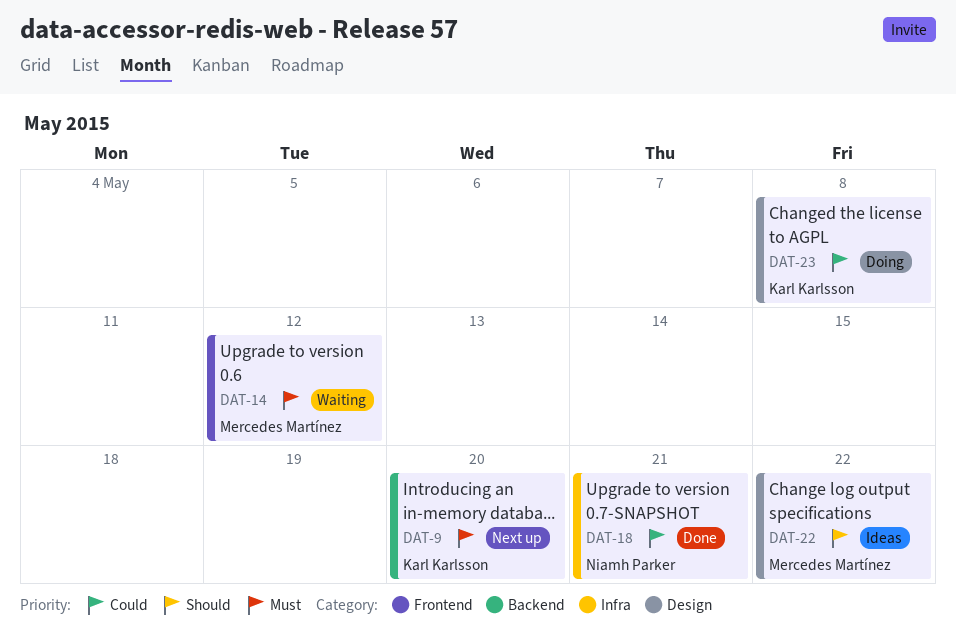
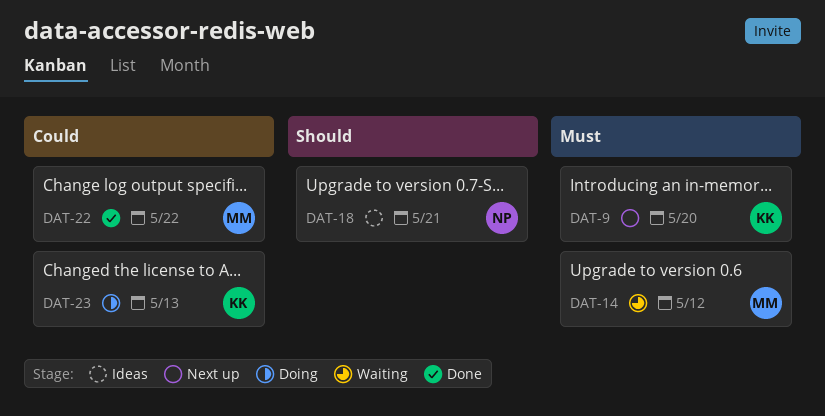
DAT-18, status: Done -> Ideas
DAT-18, priority: Could -> Should
DAT-22, status: Ideas -> Done
DAT-22, priority: Should -> Could
DAT-23, due: May 8 -> May 13

